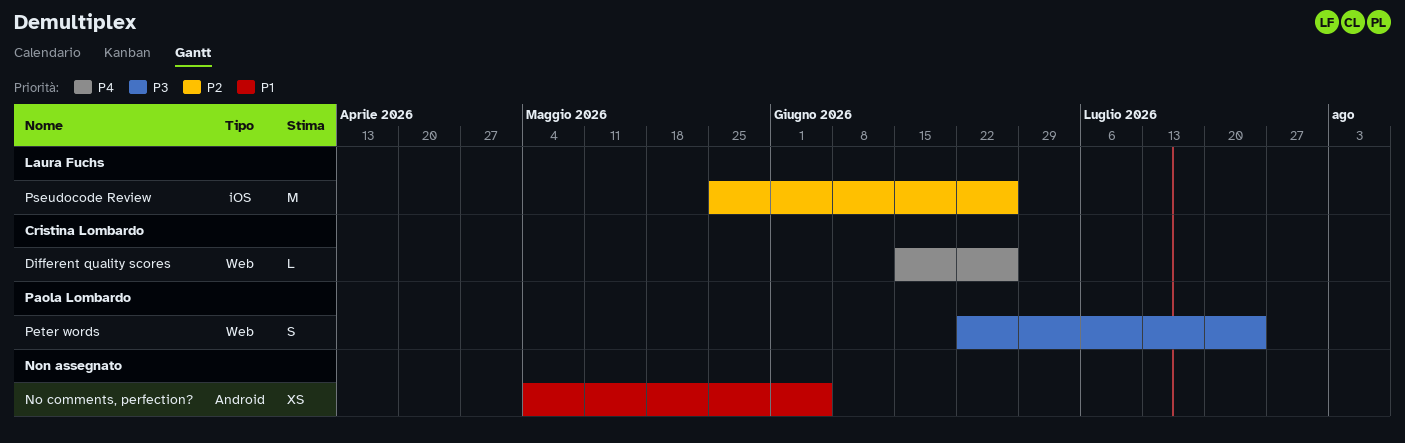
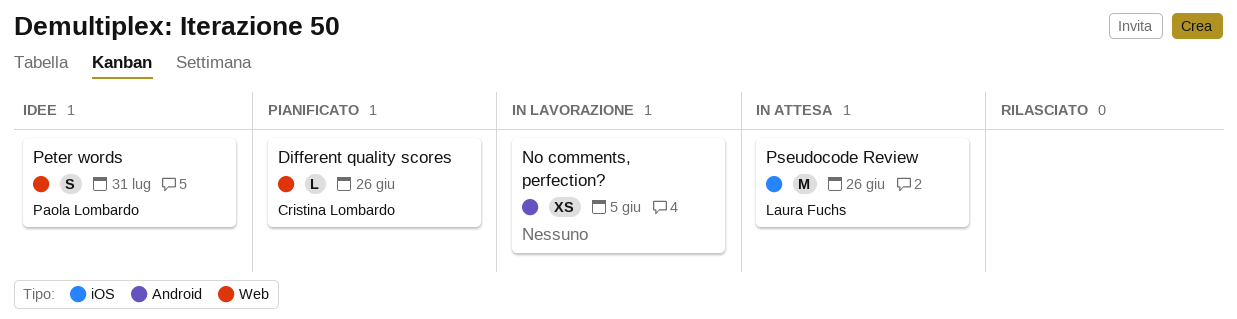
Peter words, due: Jul 24 -> Jul 31

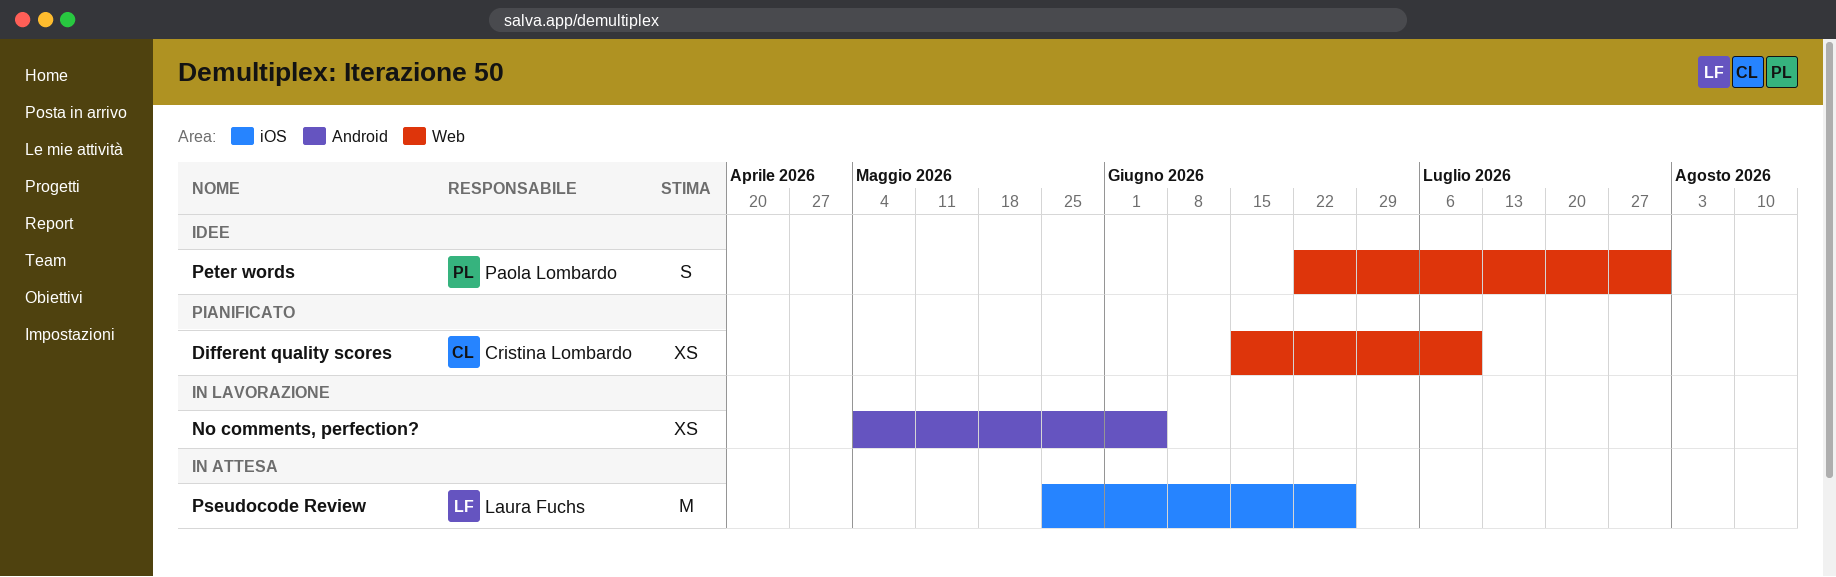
Different quality scores, estimate: L -> XS
Different quality scores, due: Jun 26 -> Jul 10

